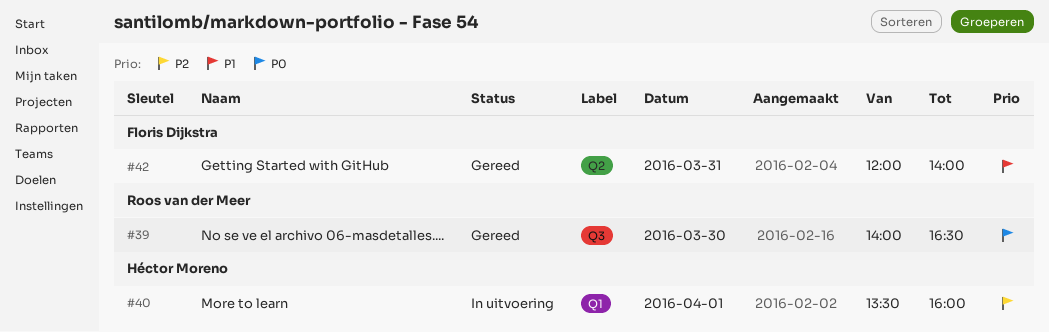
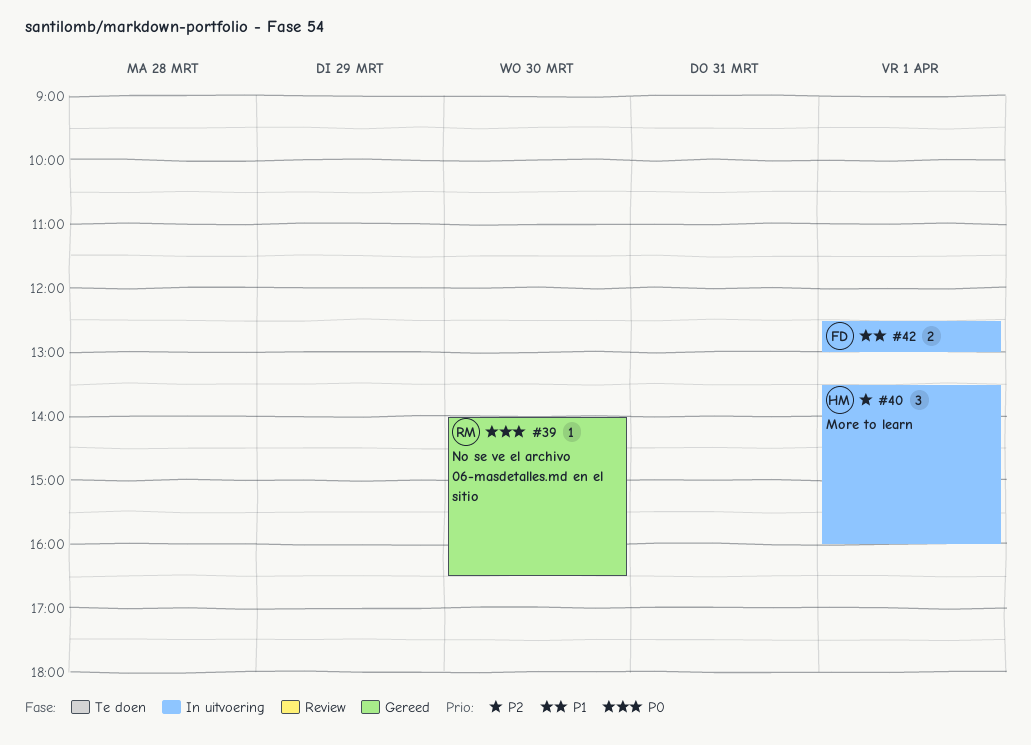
#42, status: Gereed -> In uitvoering
#42, day: Mar 31 -> Apr 1
#42, begins: 12:00 -> 12:30
#42, ends: 14:00 -> 13:00

